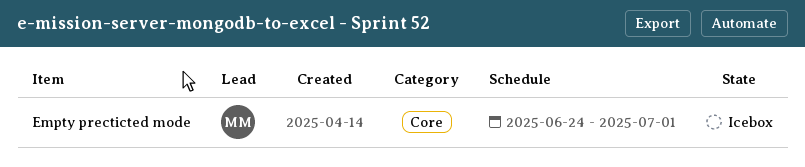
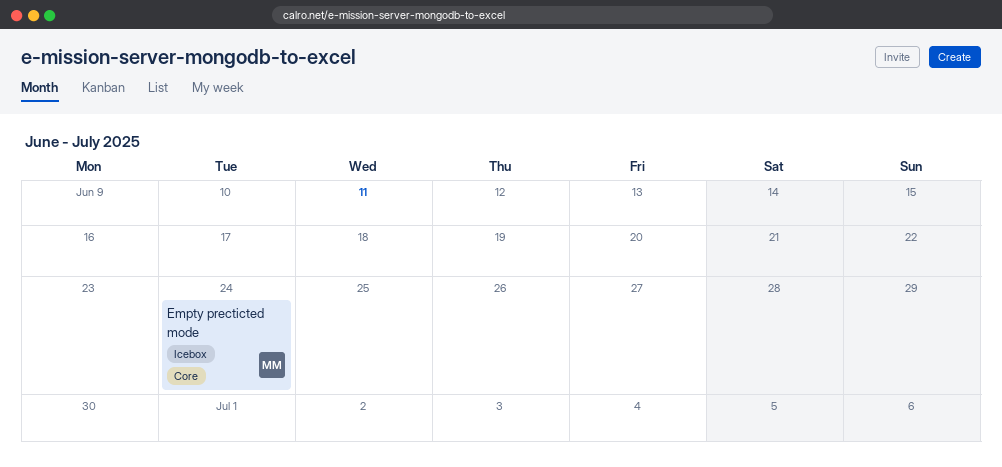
Empty precticted mode, due: Jul 1 -> Jun 24

